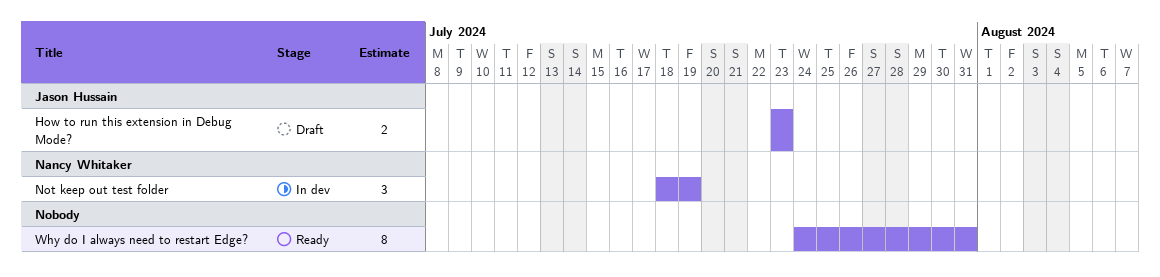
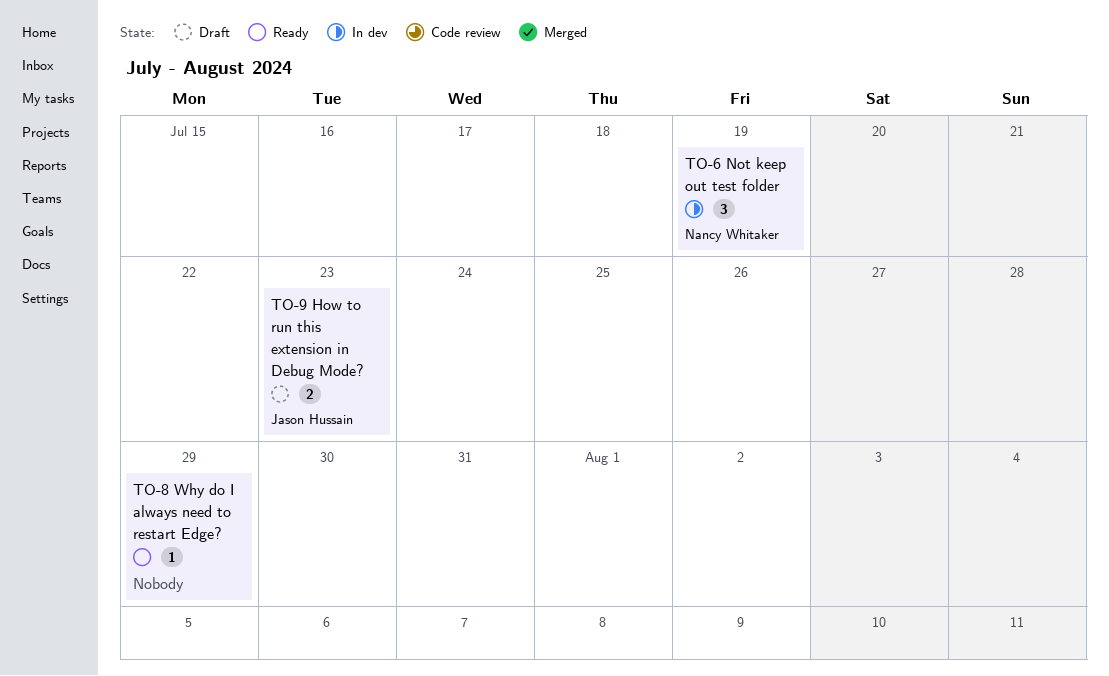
Why do I always need to restart Edge?, estimate: 8 -> 1
Why do I always need to restart Edge?, due: Jul 31 -> Jul 29

